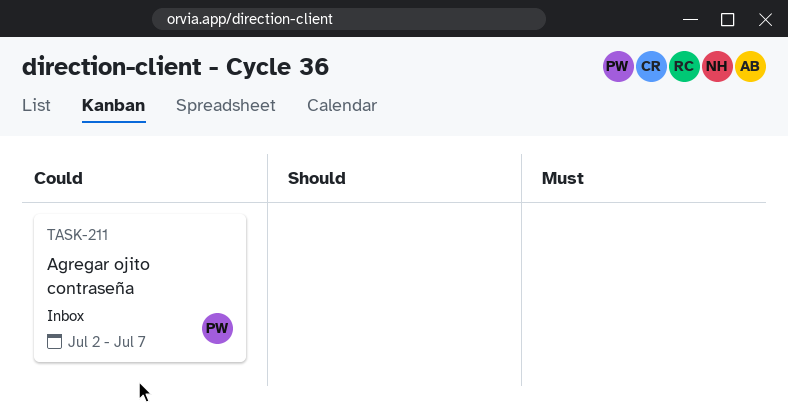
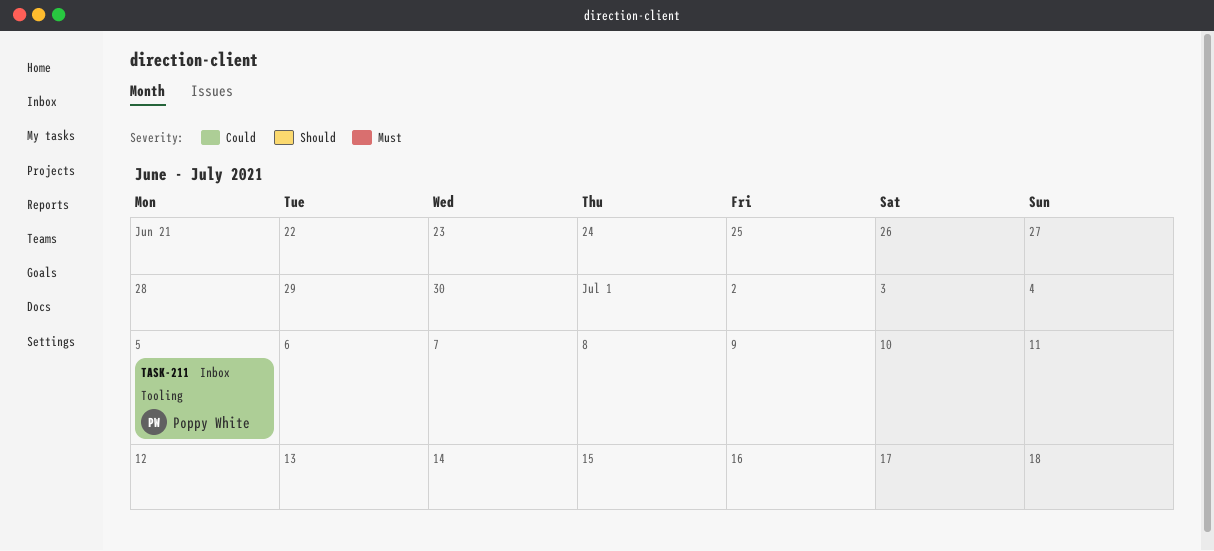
TASK-211, due: Jul 7 -> Jul 5

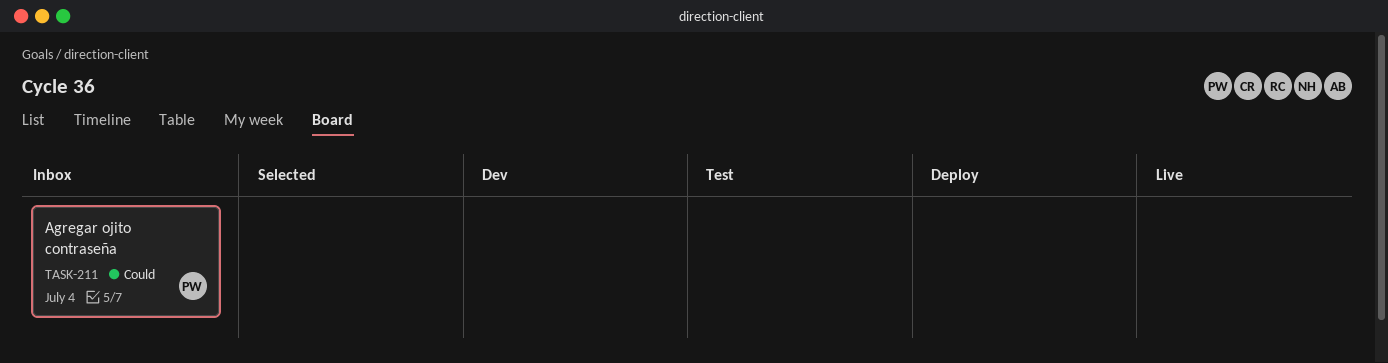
TASK-211, due: Jul 5 -> Jul 4

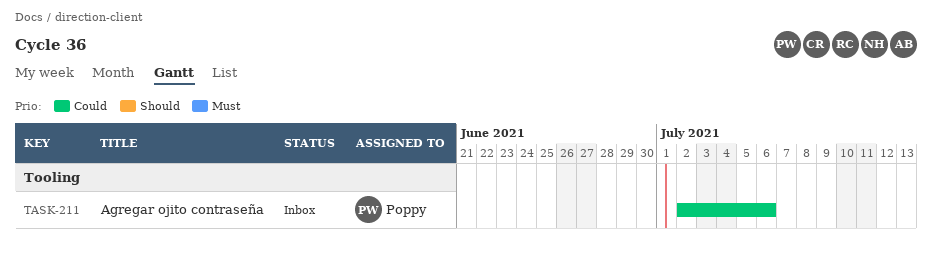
TASK-211, due: Jul 4 -> Jul 6

